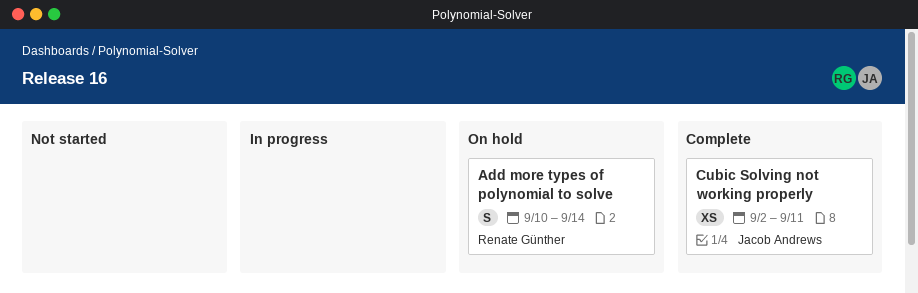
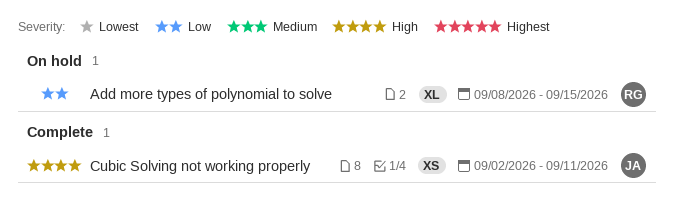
Add more types of polynomial to solve, estimate: S -> XL
Add more types of polynomial to solve, start: Sep 10 -> Sep 8
Add more types of polynomial to solve, due: Sep 14 -> Sep 15

